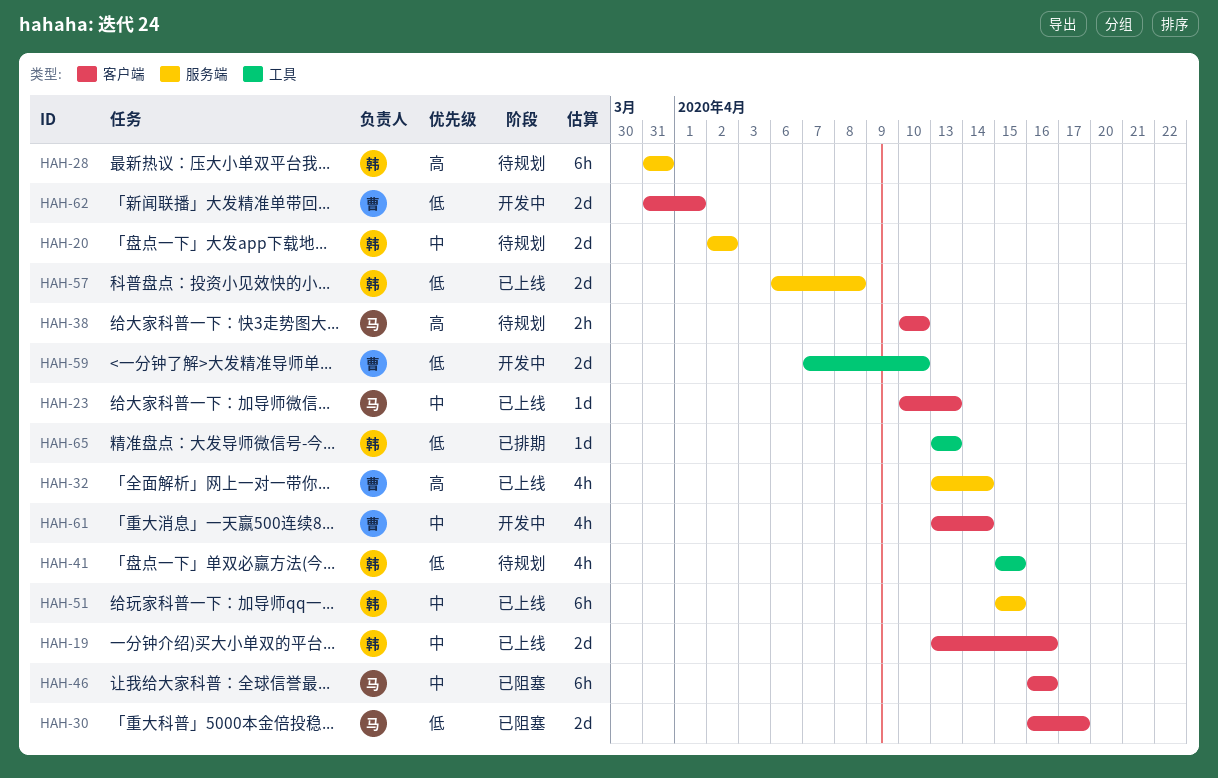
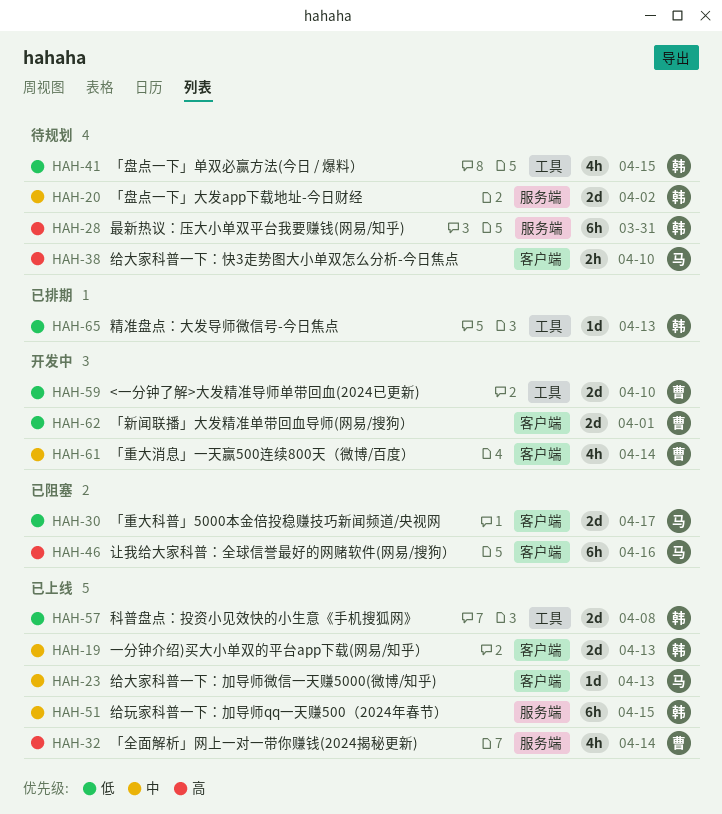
HAH-19, due: Apr 16 -> Apr 13
HAH-46, priority: 中 -> 高
HAH-57, label: 服务端 -> 工具

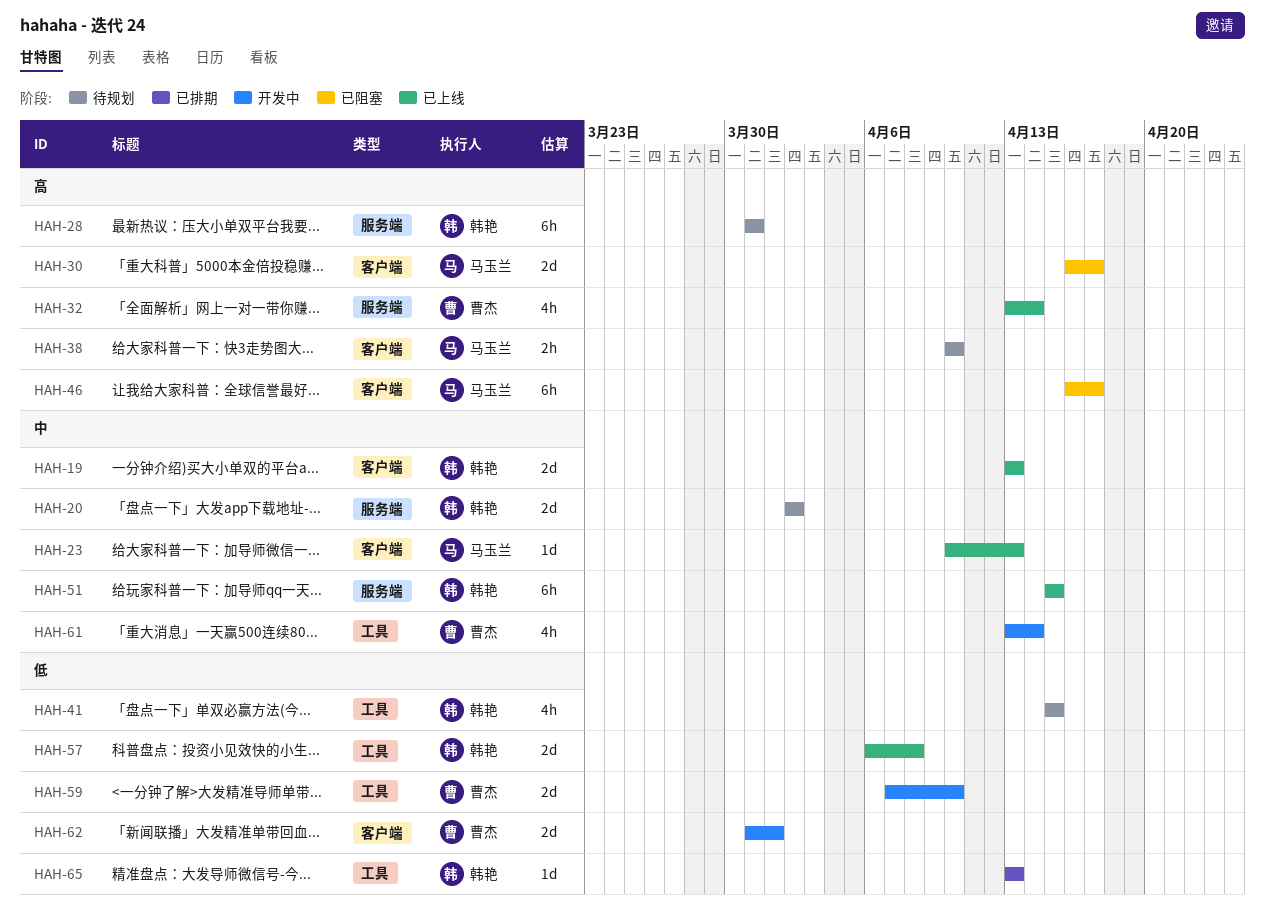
HAH-30, priority: 低 -> 高
HAH-46, due: Apr 16 -> Apr 17
HAH-61, label: 客户端 -> 工具

